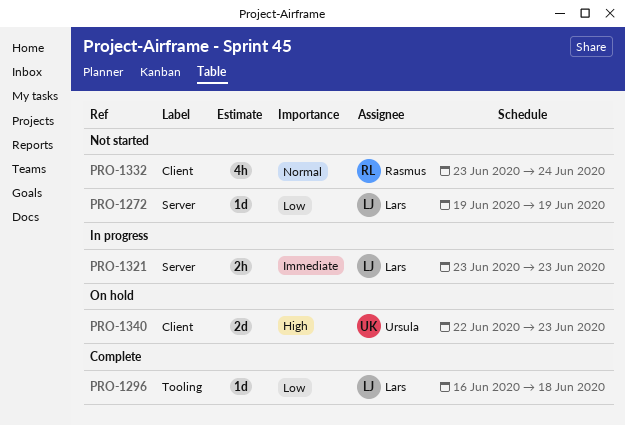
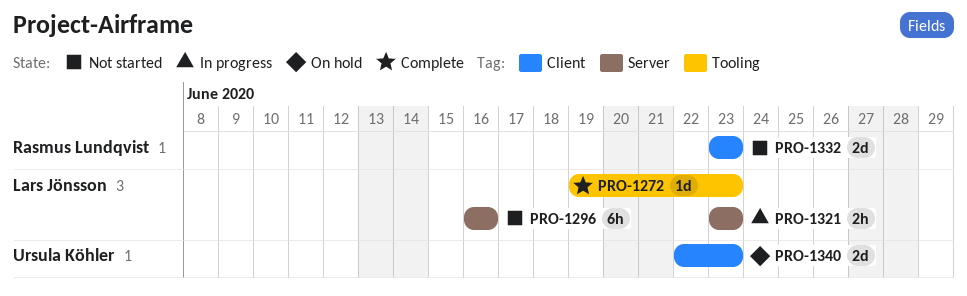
PRO-1272, status: Not started -> Complete
PRO-1272, label: Server -> Tooling
PRO-1272, due: Jun 19 -> Jun 23
PRO-1296, status: Complete -> Not started
PRO-1296, label: Tooling -> Server
PRO-1296, estimate: 1d -> 6h
PRO-1296, due: Jun 18 -> Jun 16
PRO-1332, estimate: 4h -> 2d
PRO-1332, due: Jun 24 -> Jun 23

